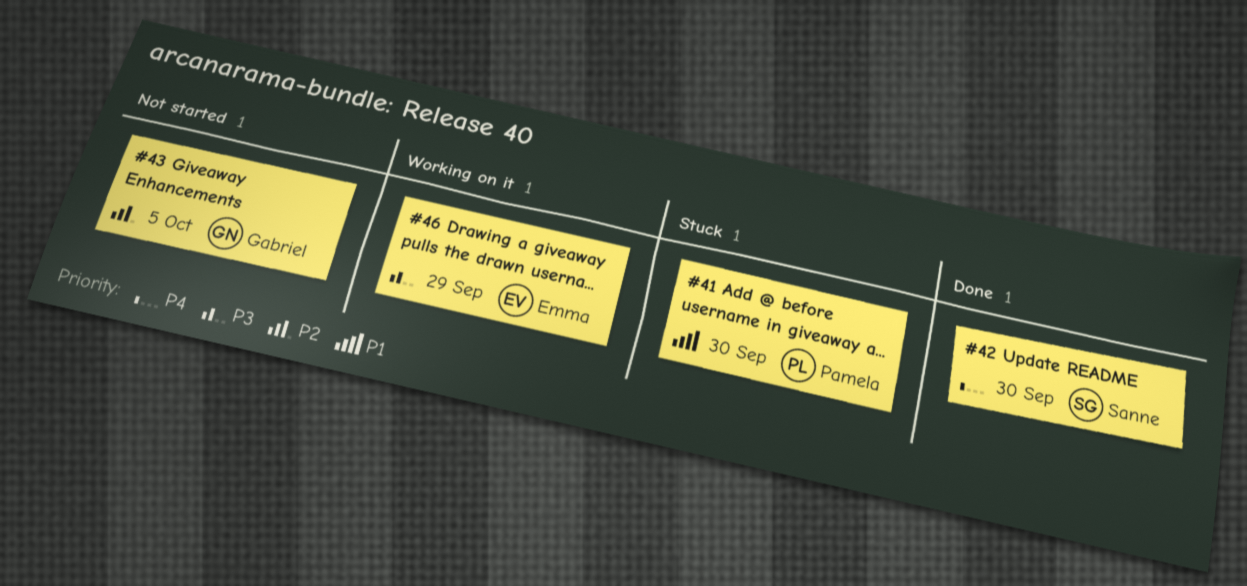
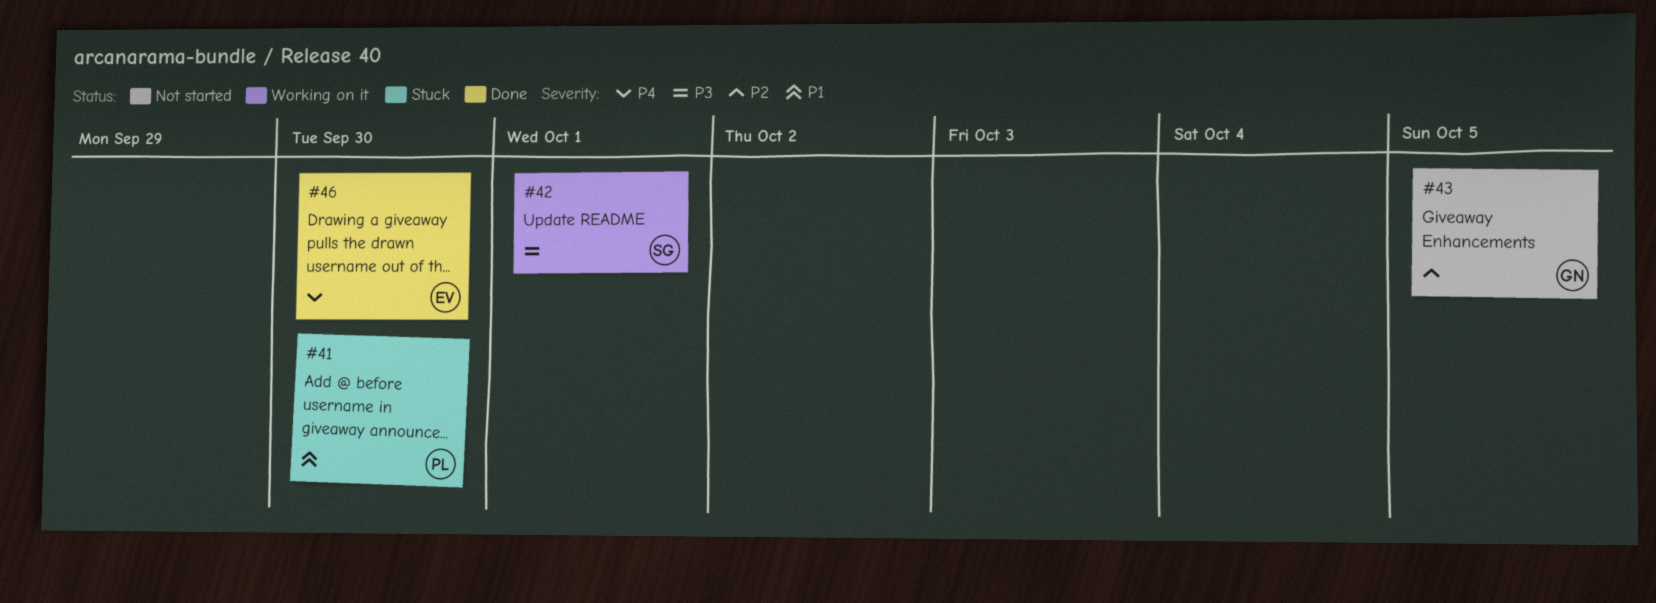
#42, status: Done -> Working on it
#42, priority: P4 -> P3
#42, due: Sep 30 -> Oct 1
#46, status: Working on it -> Done
#46, priority: P3 -> P4
#46, due: Sep 29 -> Sep 30

